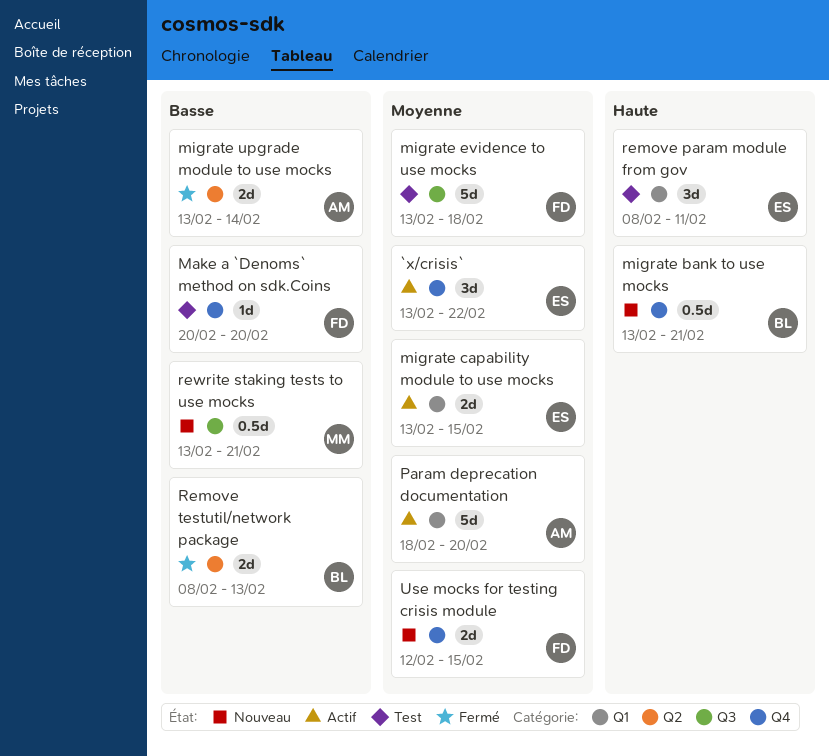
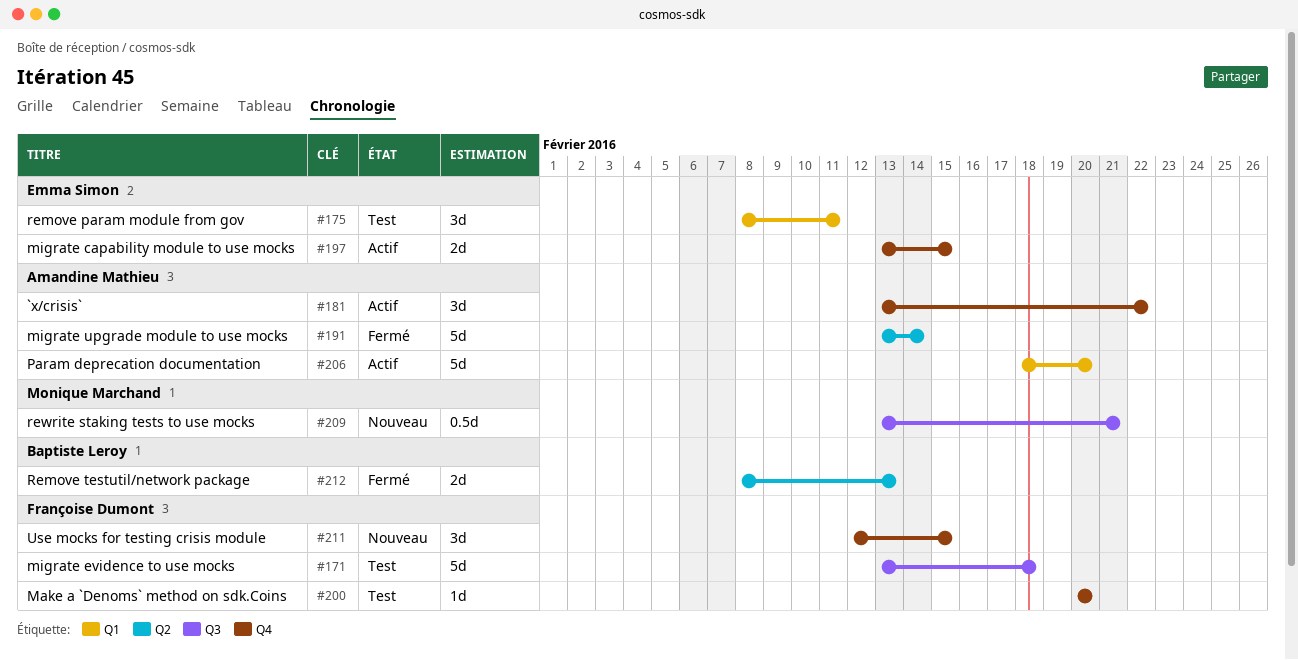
`x/crisis`, owner: Emma Simon -> Amandine Mathieu
migrate bank to use mocks: present -> none
migrate capability module to use mocks, label: Q1 -> Q4
migrate upgrade module to use mocks, estimate: 2d -> 5d
Use mocks for testing crisis module, estimate: 2d -> 3d

